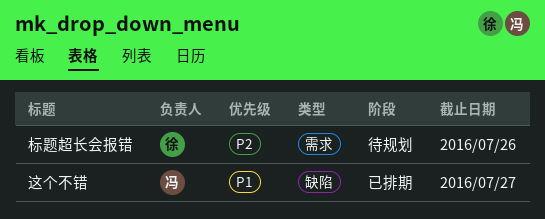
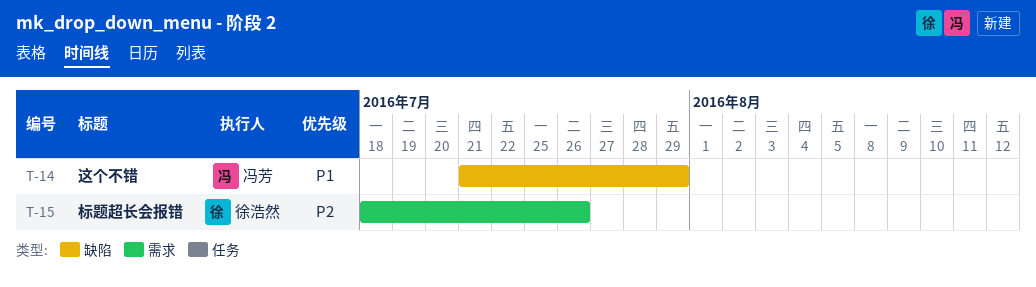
这个不错, due: Jul 27 -> Jul 29

